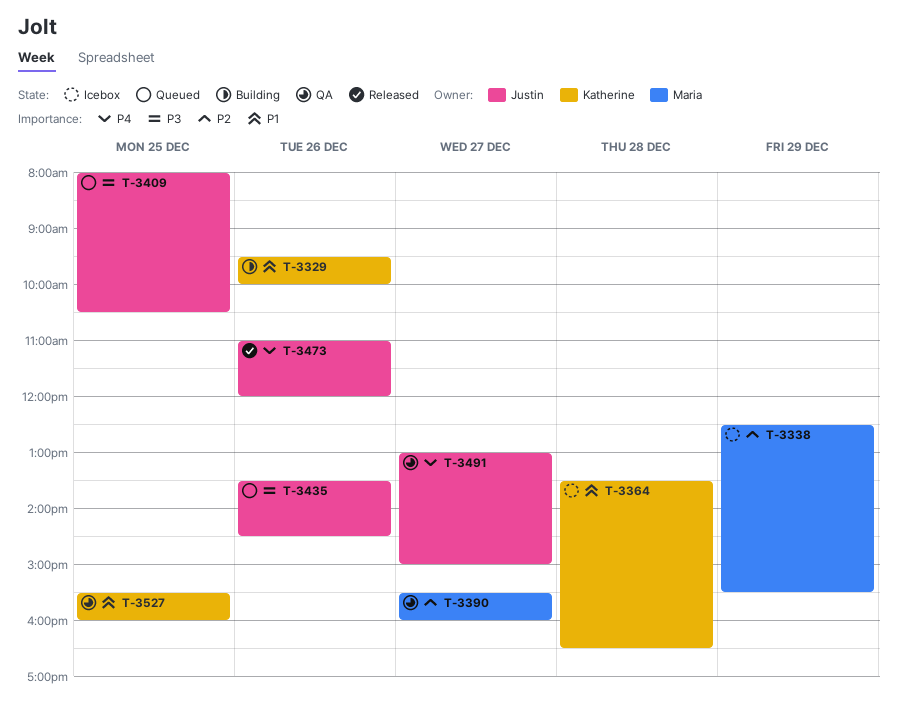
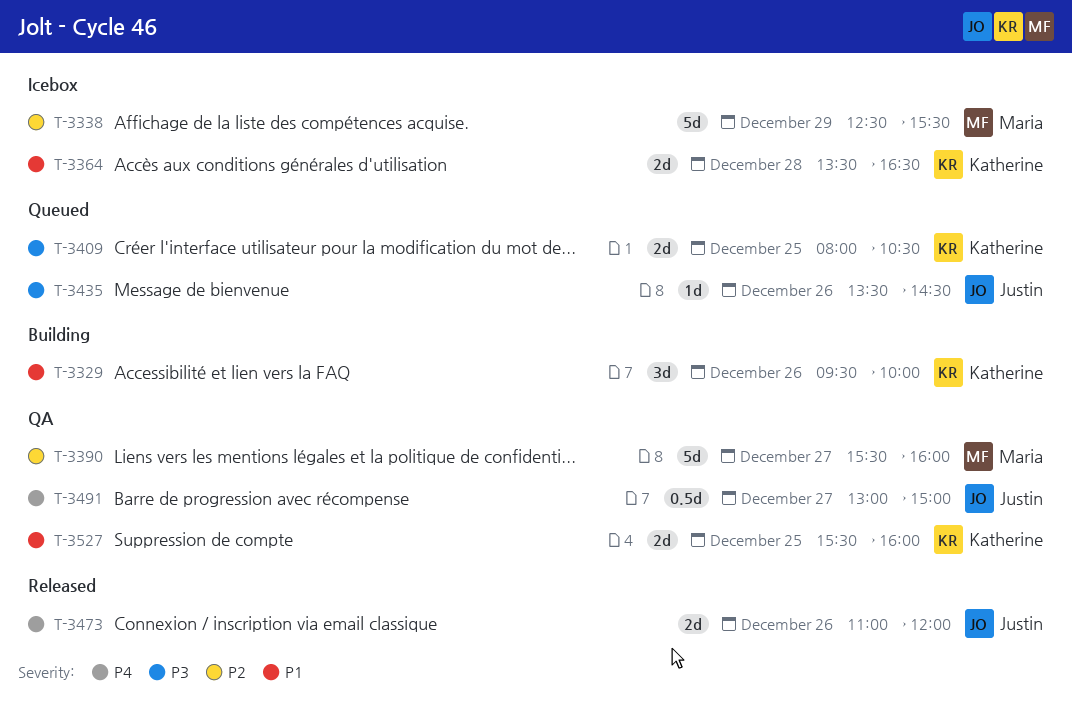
T-3409, owner: Justin -> Katherine

